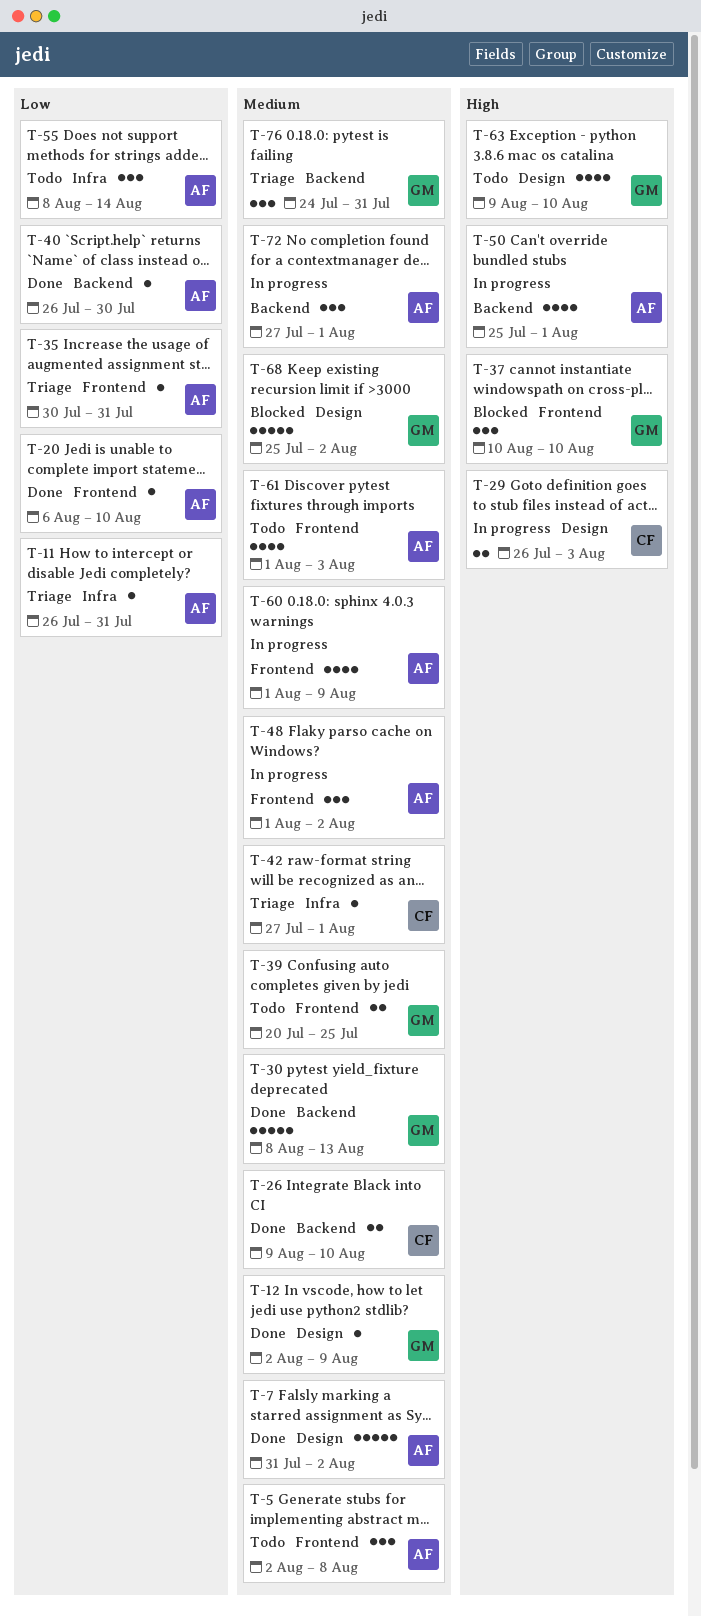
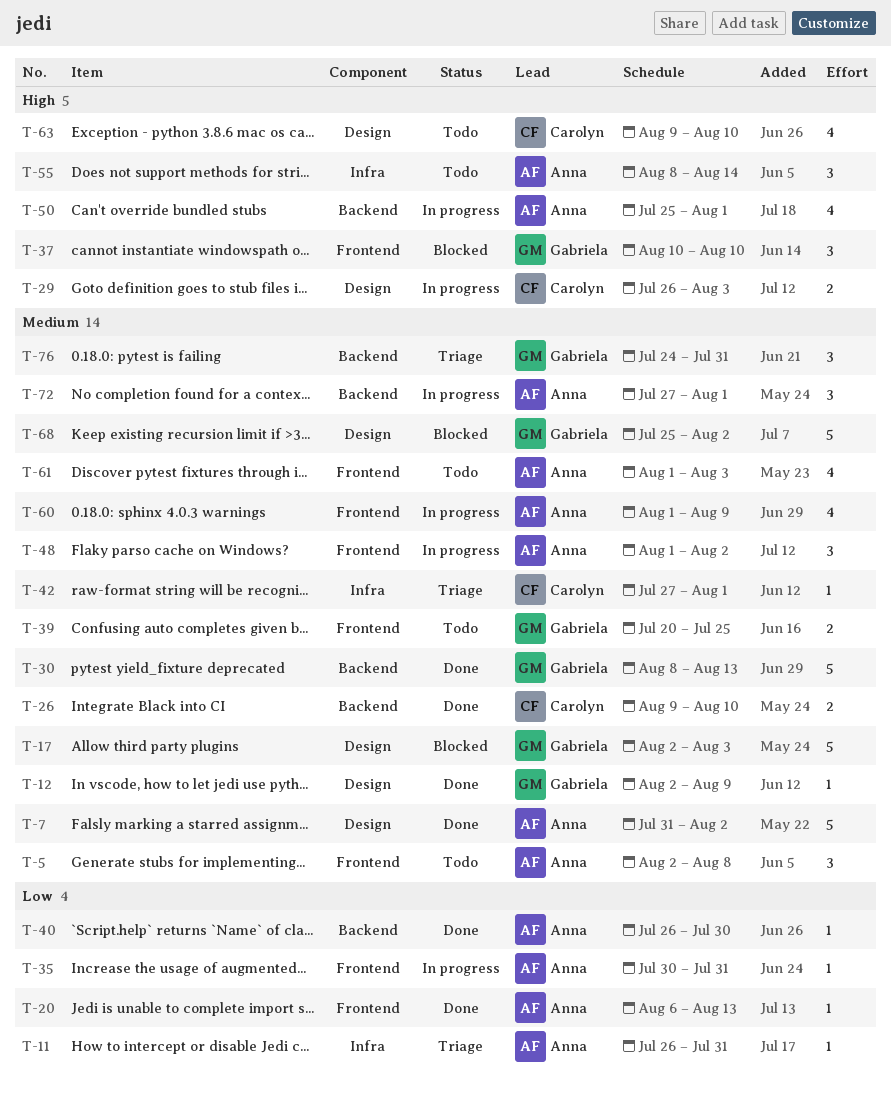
T-17: none -> present
T-20, due: Aug 10 -> Aug 13
T-35, status: Triage -> In progress
T-55, priority: Low -> High
T-63, owner: Gabriela -> Carolyn

